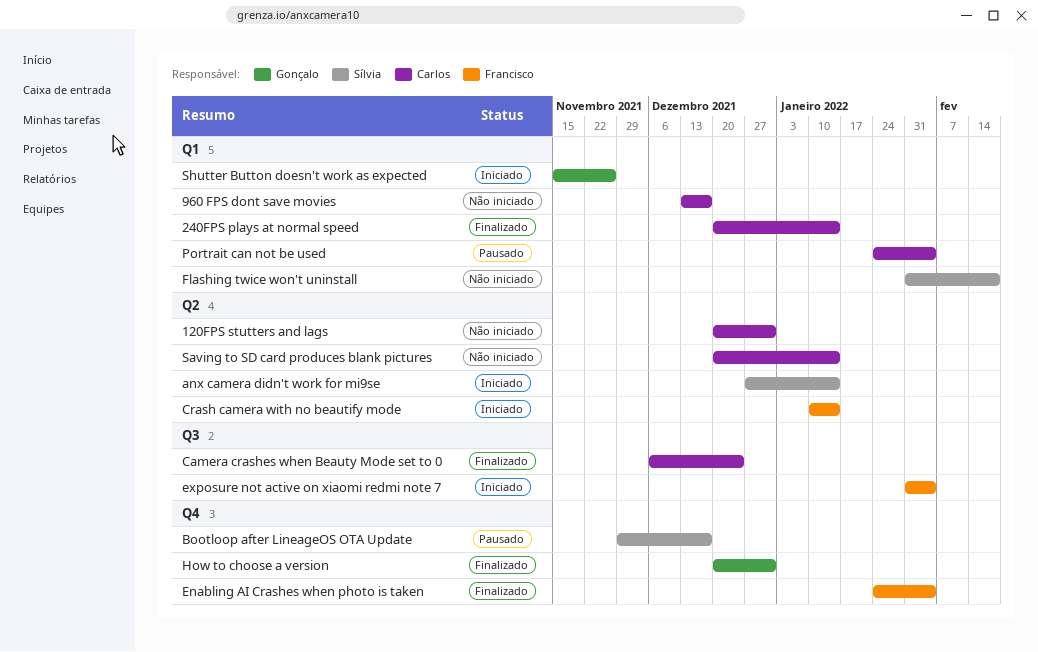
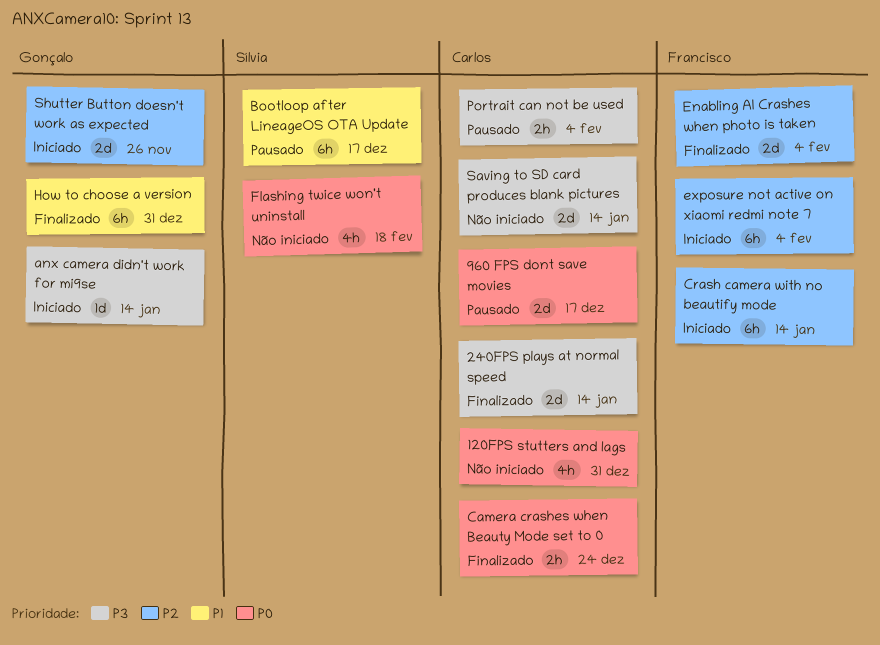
960 FPS dont save movies, status: Não iniciado -> Pausado
anx camera didn't work for mi9se, owner: Sílvia -> Gonçalo

